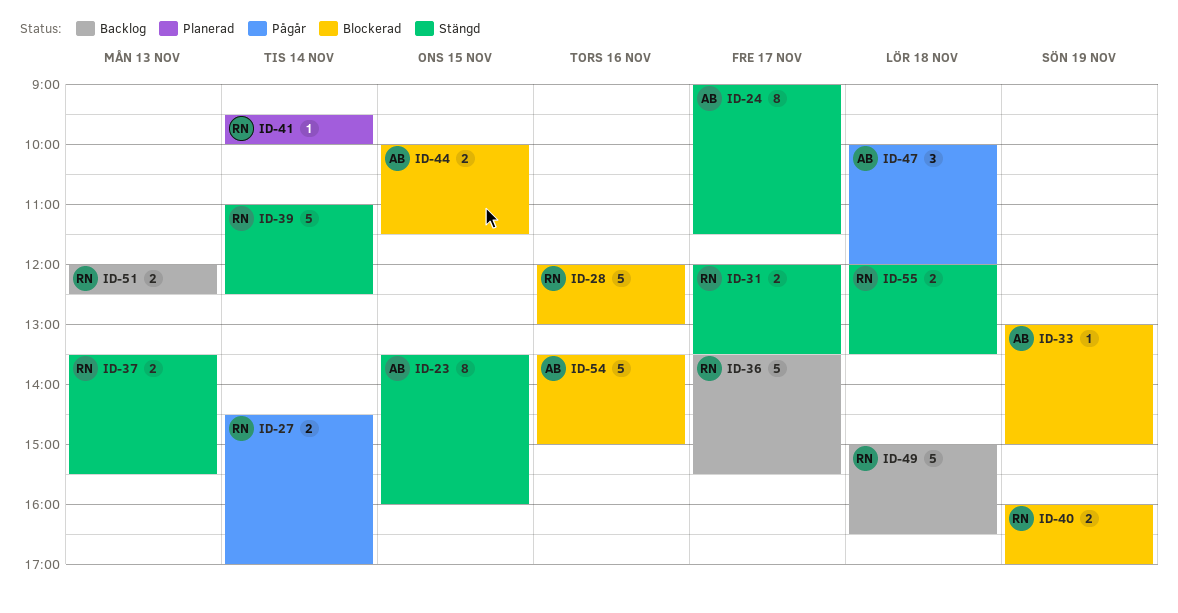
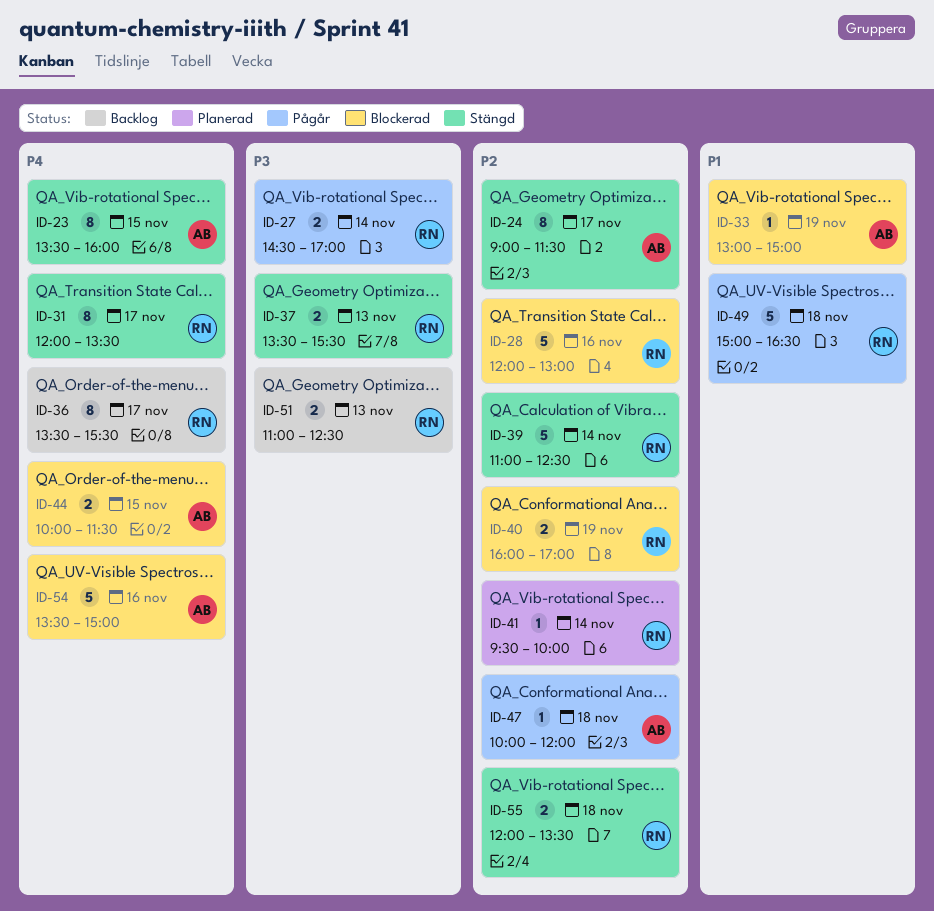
ID-31, estimate: 2 -> 8
ID-36, estimate: 5 -> 8
ID-47, estimate: 3 -> 1
ID-49, status: Backlog -> Pågår
ID-51, begins: 12:00 -> 11:00

